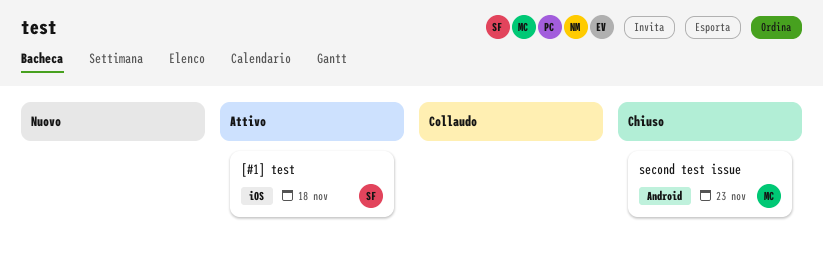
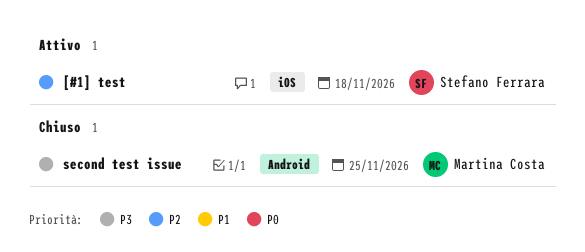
second test issue, due: Nov 23 -> Nov 25

